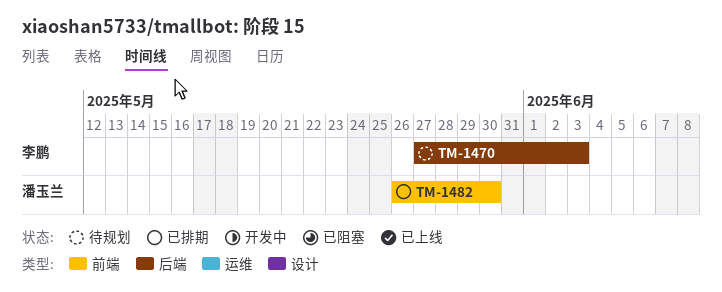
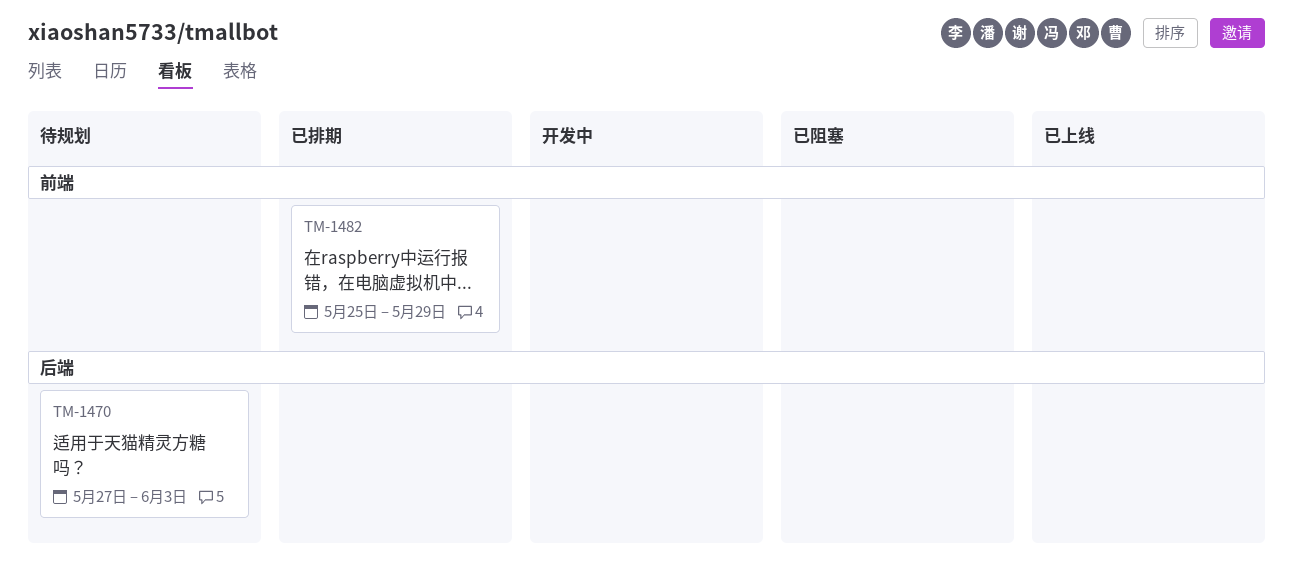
TM-1482, start: May 26 -> May 25
TM-1482, due: May 30 -> May 29

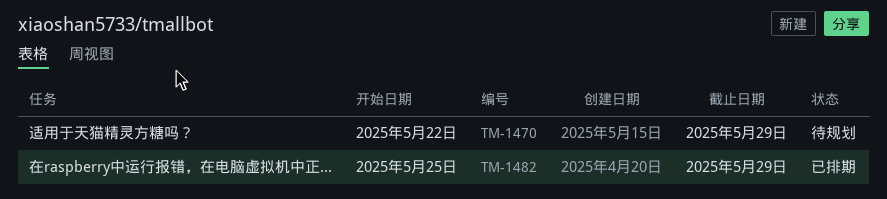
TM-1470, start: May 27 -> May 22
TM-1470, due: Jun 3 -> May 29

